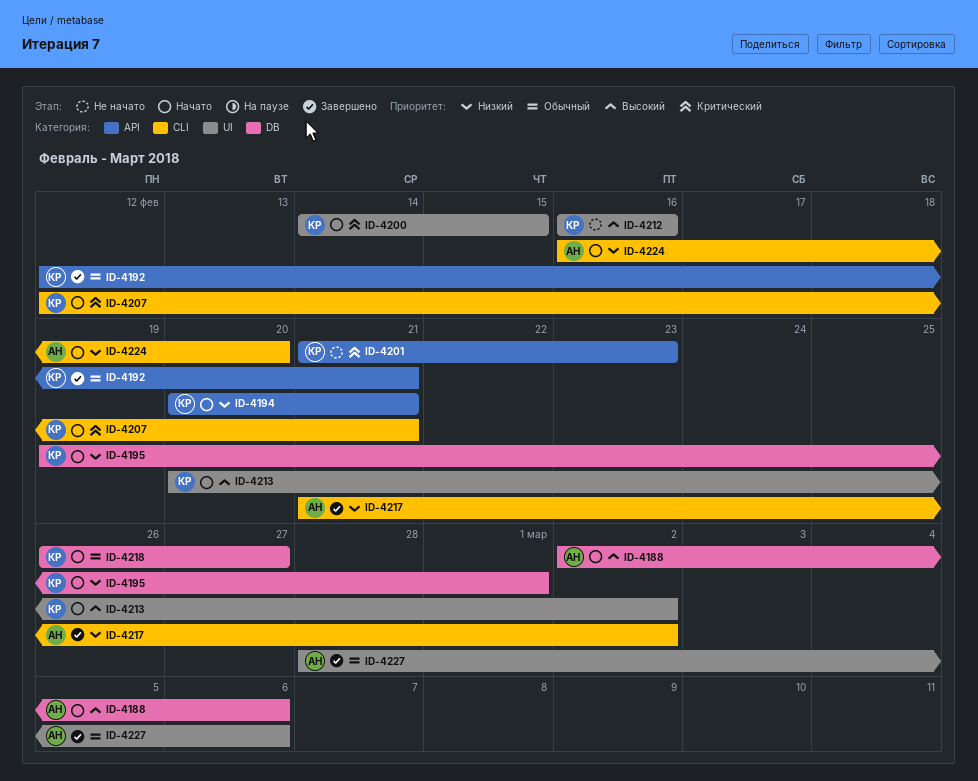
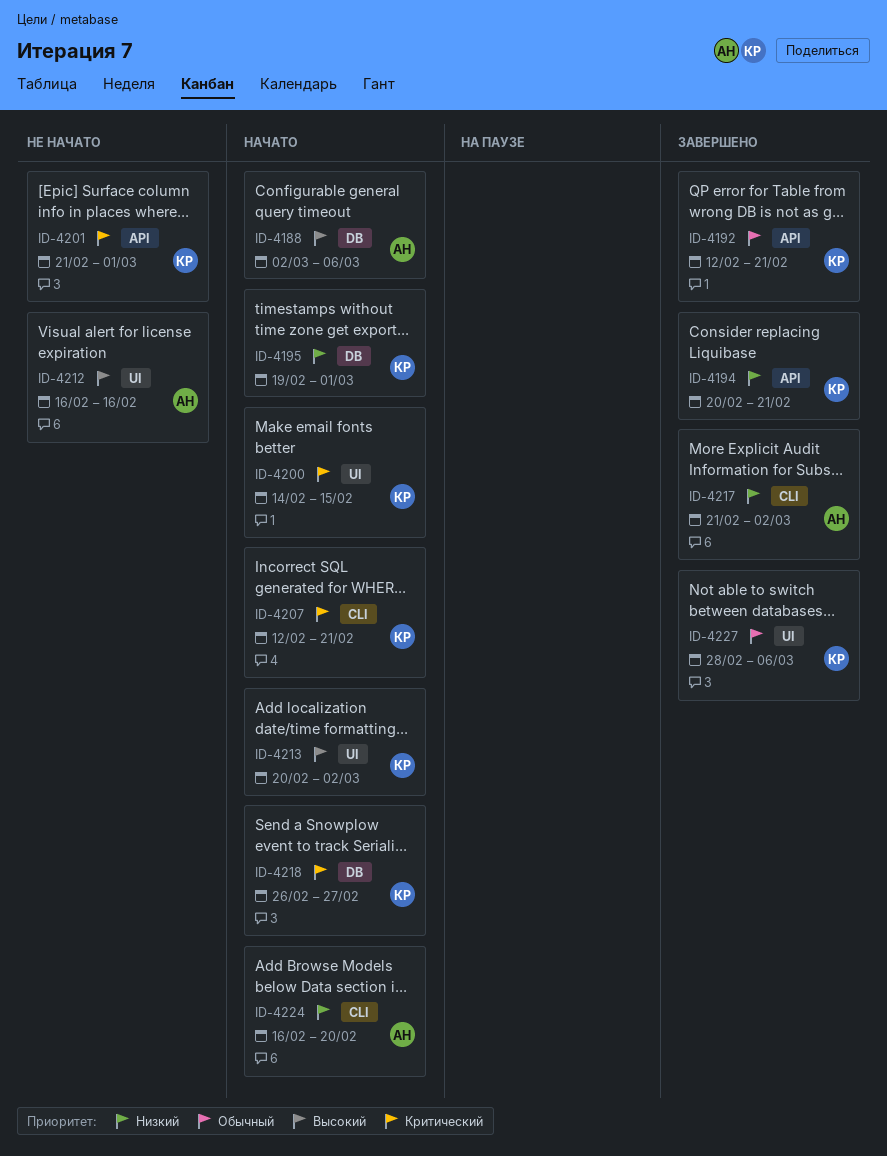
ID-4194, status: Начато -> Завершено
ID-4201, due: Feb 23 -> Mar 1
ID-4212, owner: КР -> АН
ID-4218, priority: Обычный -> Критический
ID-4227, owner: АН -> КР

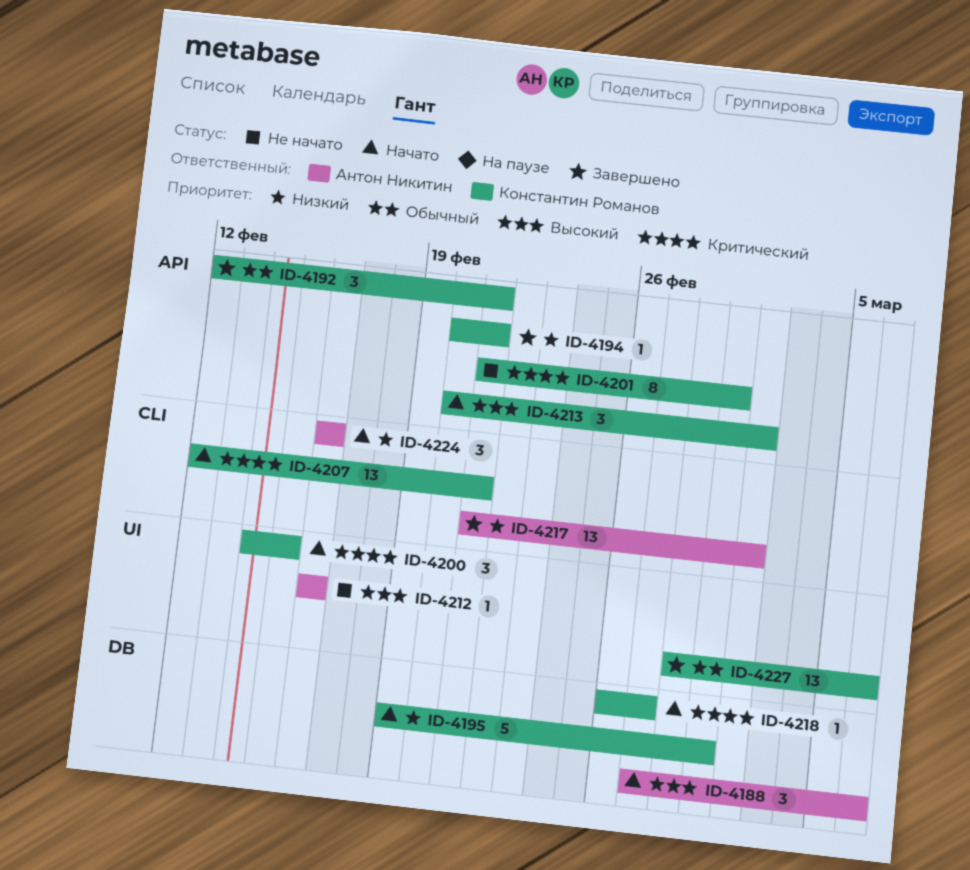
ID-4188, start: Mar 2 -> Feb 27
ID-4213, label: UI -> API
ID-4224, due: Feb 20 -> Feb 16

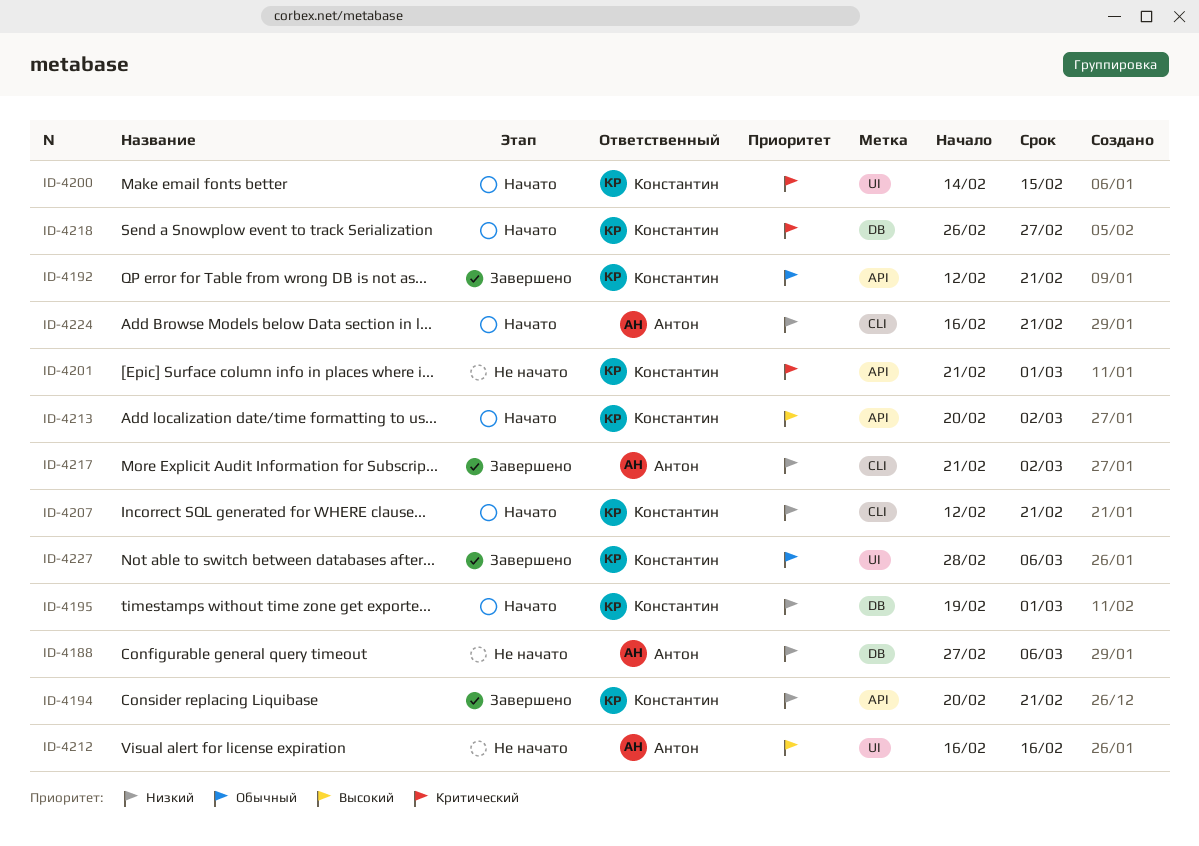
ID-4188, status: Начато -> Не начато
ID-4188, priority: Высокий -> Низкий
ID-4207, priority: Критический -> Низкий
ID-4224, due: Feb 16 -> Feb 21

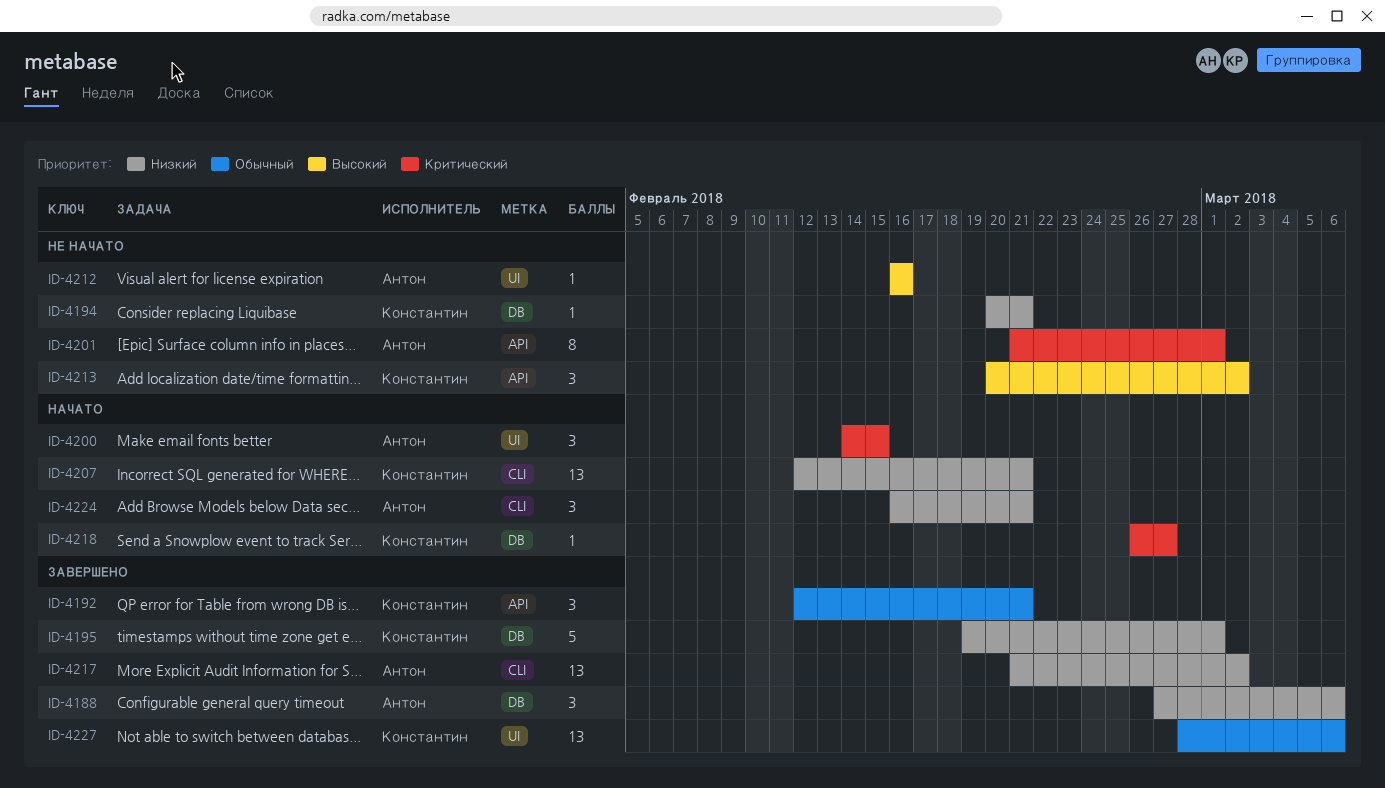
ID-4188, status: Не начато -> Завершено
ID-4194, status: Завершено -> Не начато
ID-4194, label: API -> DB
ID-4195, status: Начато -> Завершено
ID-4200, owner: Константин -> Антон
ID-4201, owner: Константин -> Антон
ID-4213, status: Начато -> Не начато

